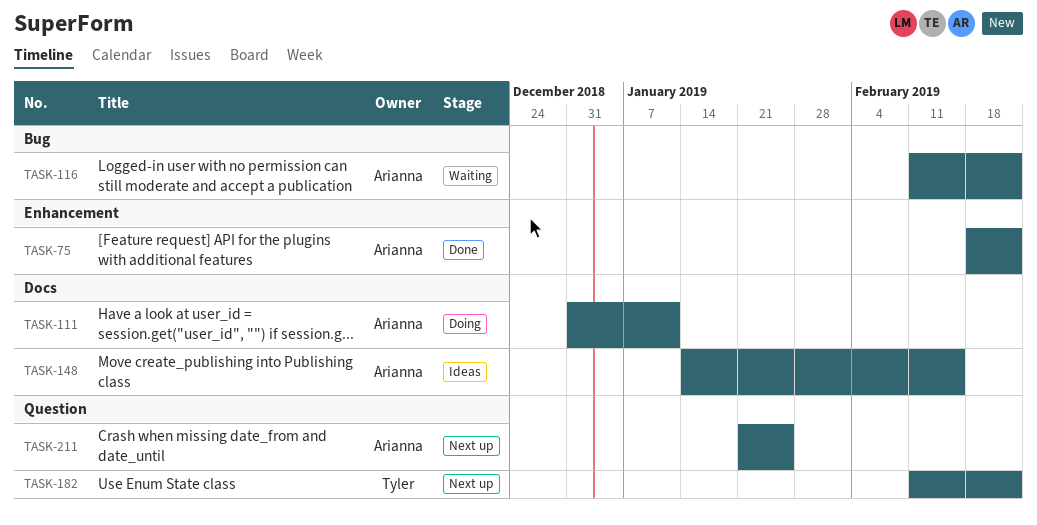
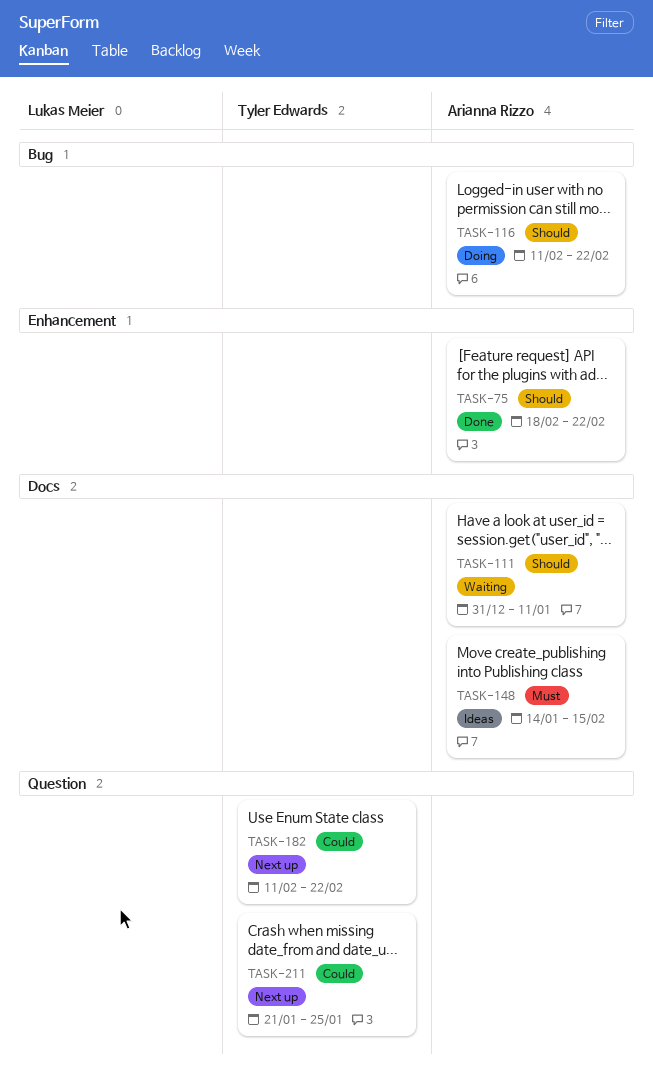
TASK-111, status: Doing -> Waiting
TASK-116, status: Waiting -> Doing
TASK-211, owner: Arianna Rizzo -> Tyler Edwards

